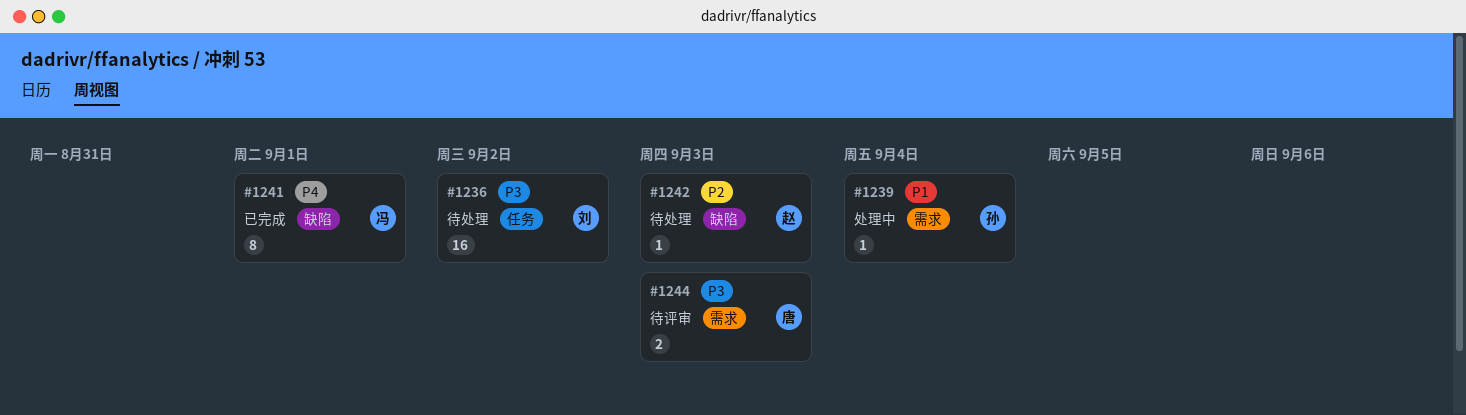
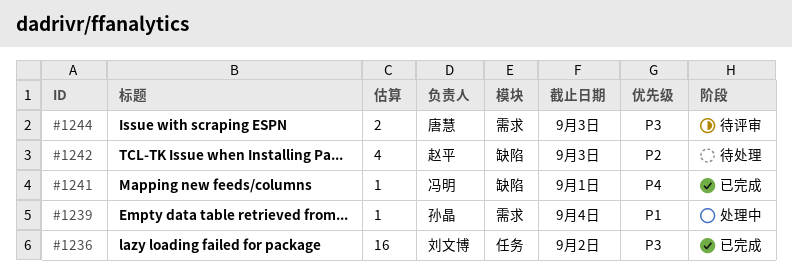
#1236, status: 待处理 -> 已完成
#1241, estimate: 8 -> 1
#1242, estimate: 1 -> 4

